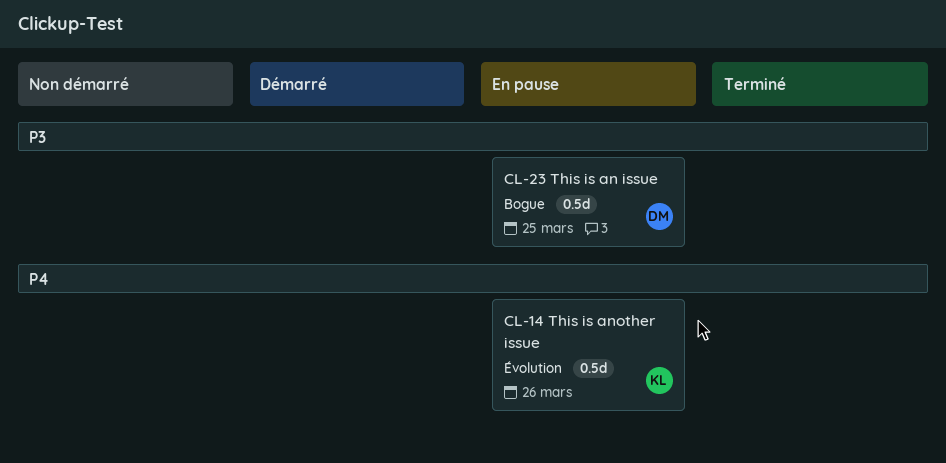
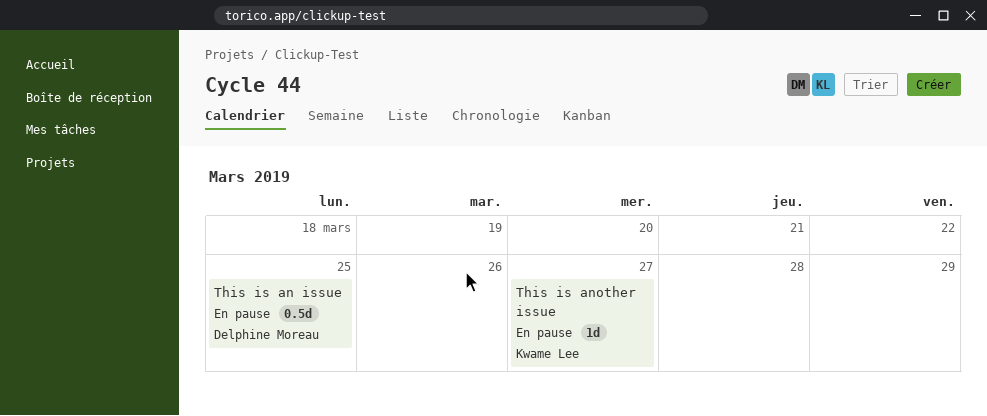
This is another issue, estimate: 0.5d -> 1d
This is another issue, due: Mar 26 -> Mar 27

